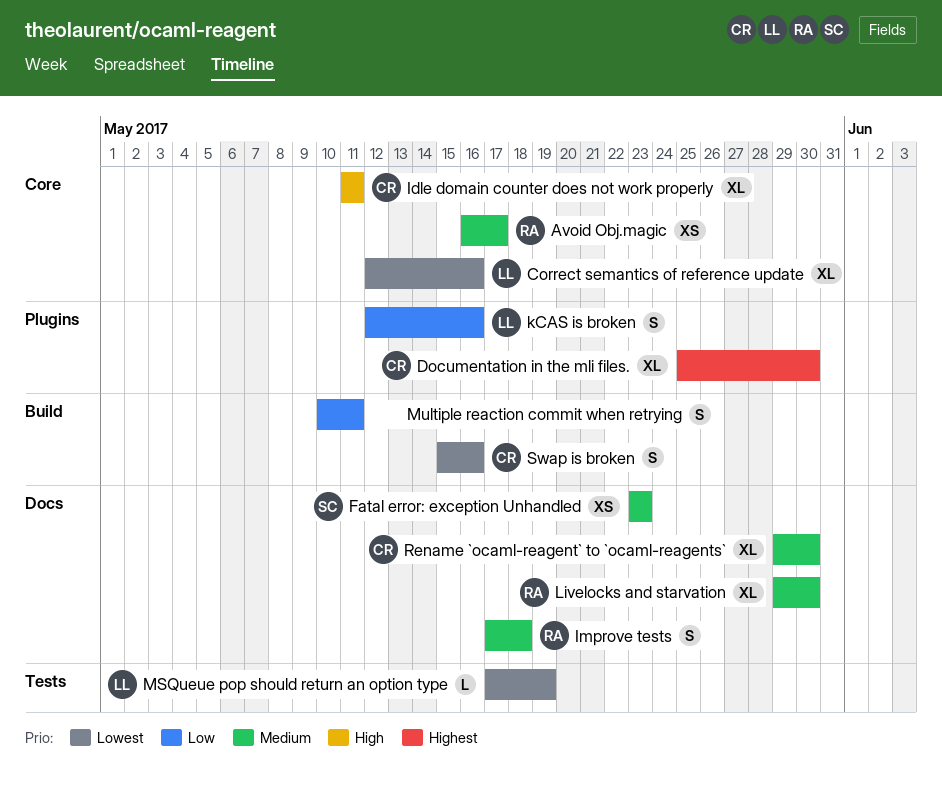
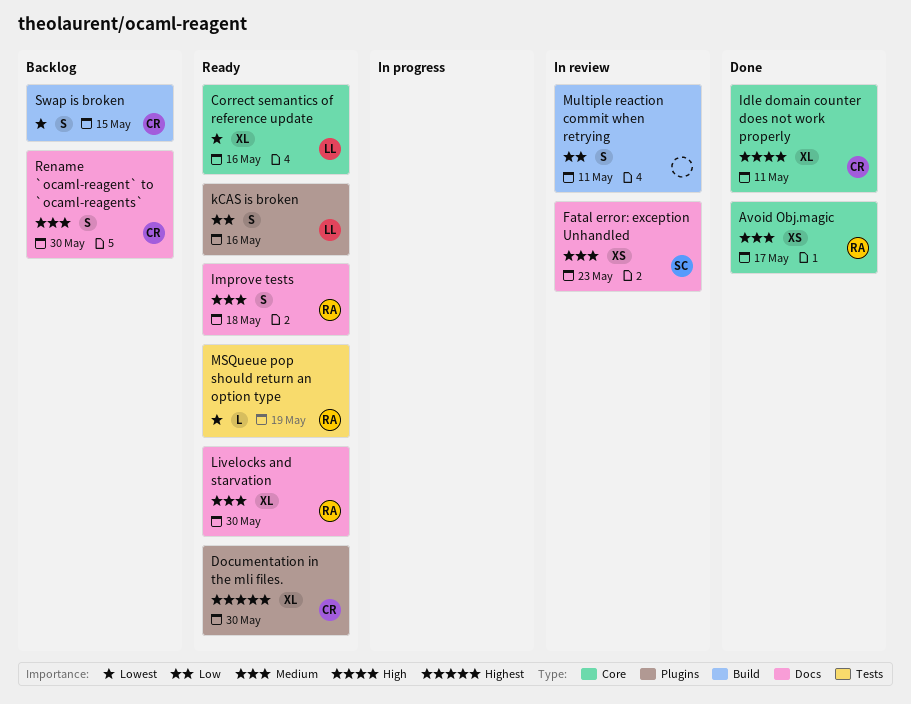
MSQueue pop should return an option type, owner: LL -> RA
Rename `ocaml-reagent` to `ocaml-reagents`, estimate: XL -> S
Swap is broken, due: May 16 -> May 15

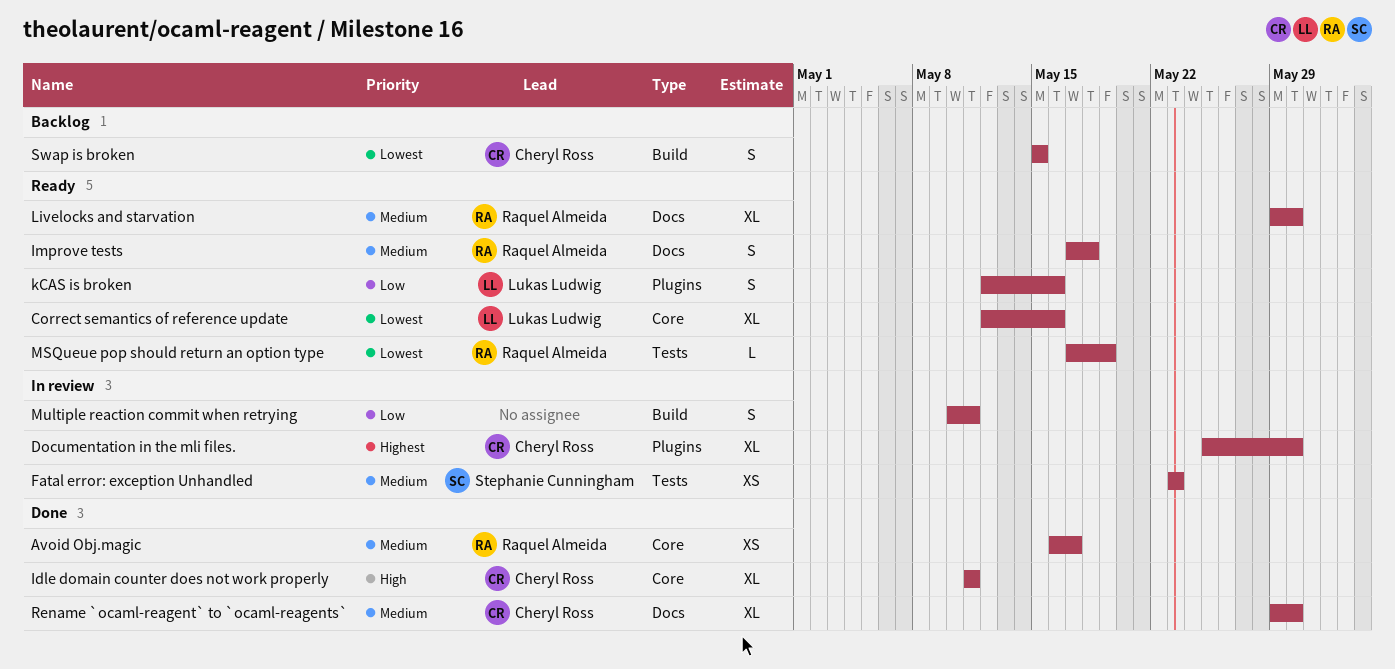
Documentation in the mli files., status: Ready -> In review
Fatal error: exception Unhandled, label: Docs -> Tests
Rename `ocaml-reagent` to `ocaml-reagents`, status: Backlog -> Done
Rename `ocaml-reagent` to `ocaml-reagents`, estimate: S -> XL

